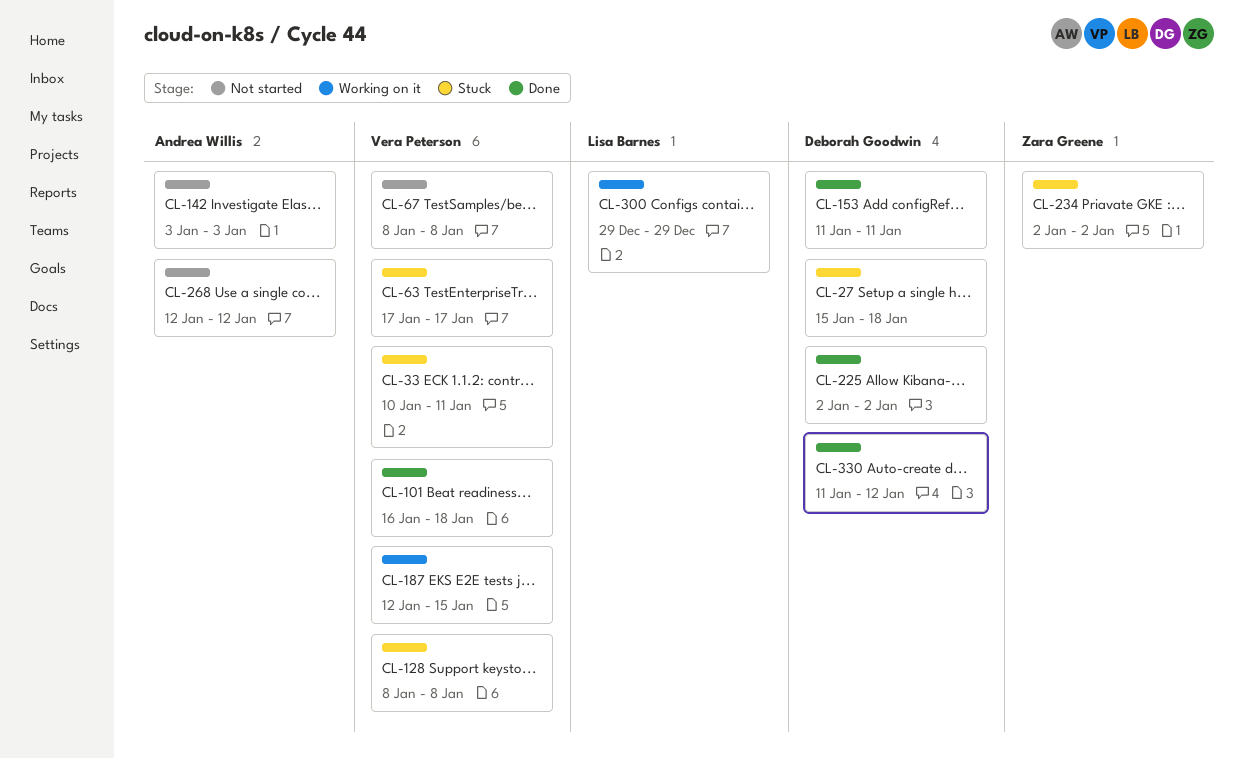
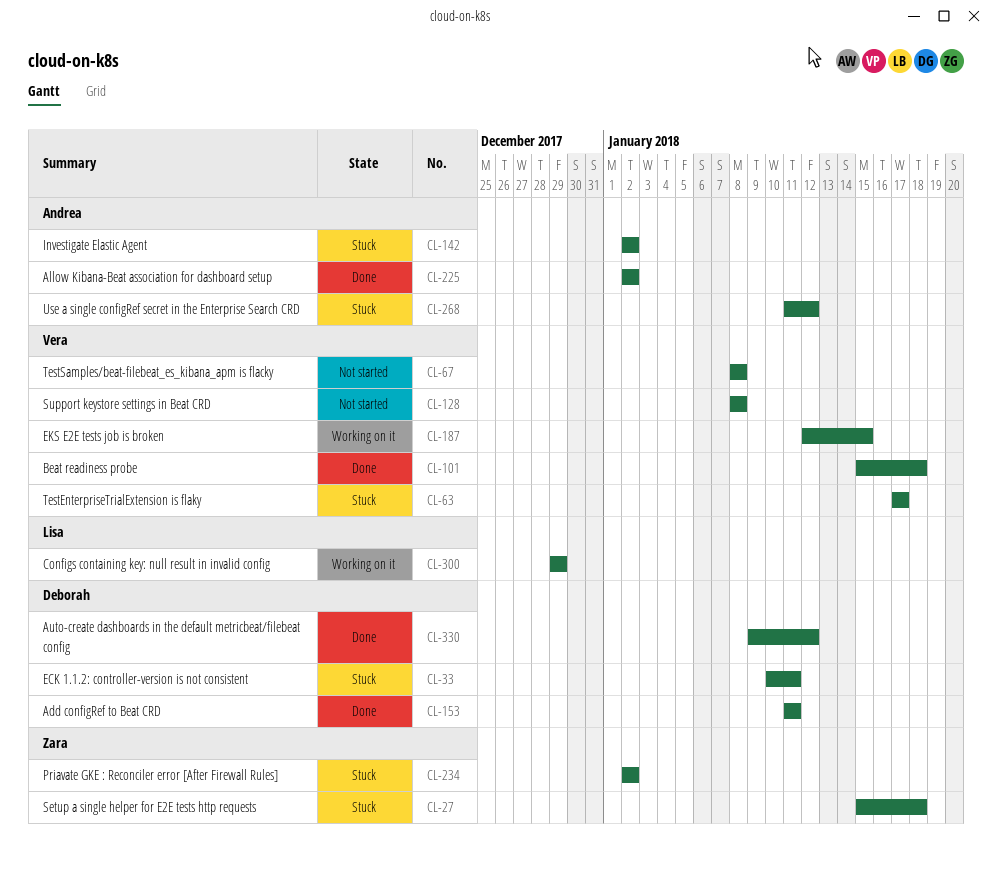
CL-27, owner: Deborah Goodwin -> Zara Greene
CL-33, owner: Vera Peterson -> Deborah Goodwin
CL-101, start: Jan 16 -> Jan 15
CL-128, status: Stuck -> Not started
CL-142, status: Not started -> Stuck
CL-142, start: Jan 3 -> Jan 2
CL-142, due: Jan 3 -> Jan 2
CL-225, owner: Deborah Goodwin -> Andrea Willis
CL-268, status: Not started -> Stuck
CL-268, start: Jan 12 -> Jan 11
CL-330, start: Jan 11 -> Jan 9

